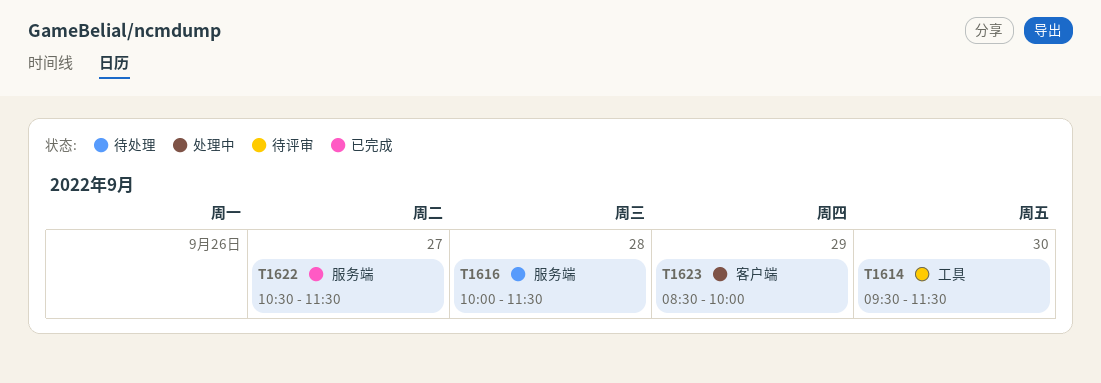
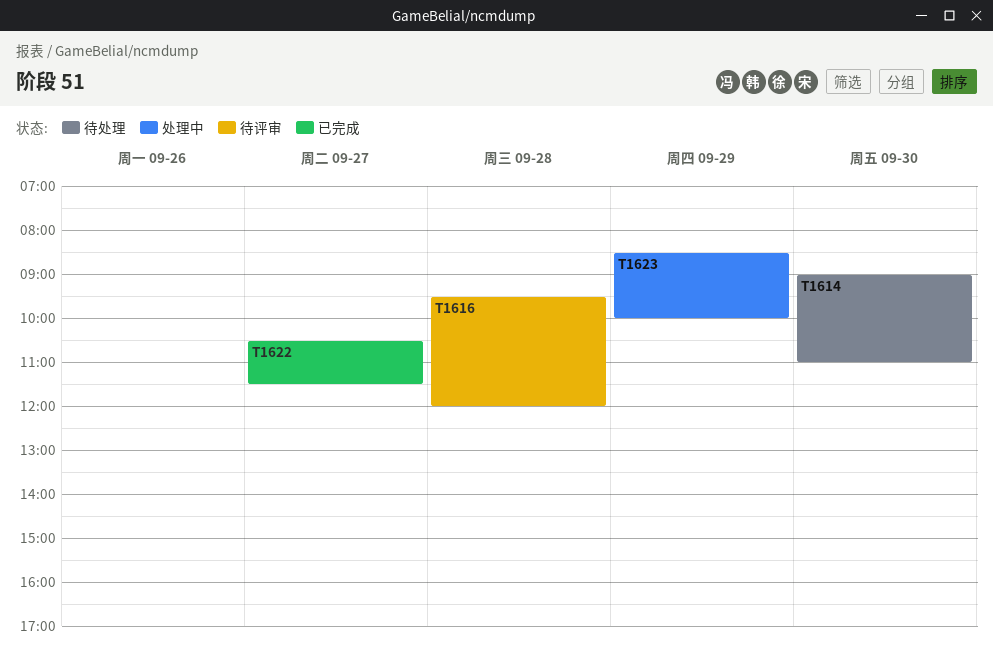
T1614, status: 待评审 -> 待处理
T1614, begins: 09:30 -> 09:00
T1614, ends: 11:30 -> 11:00
T1616, status: 待处理 -> 待评审
T1616, begins: 10:00 -> 09:30
T1616, ends: 11:30 -> 12:00

